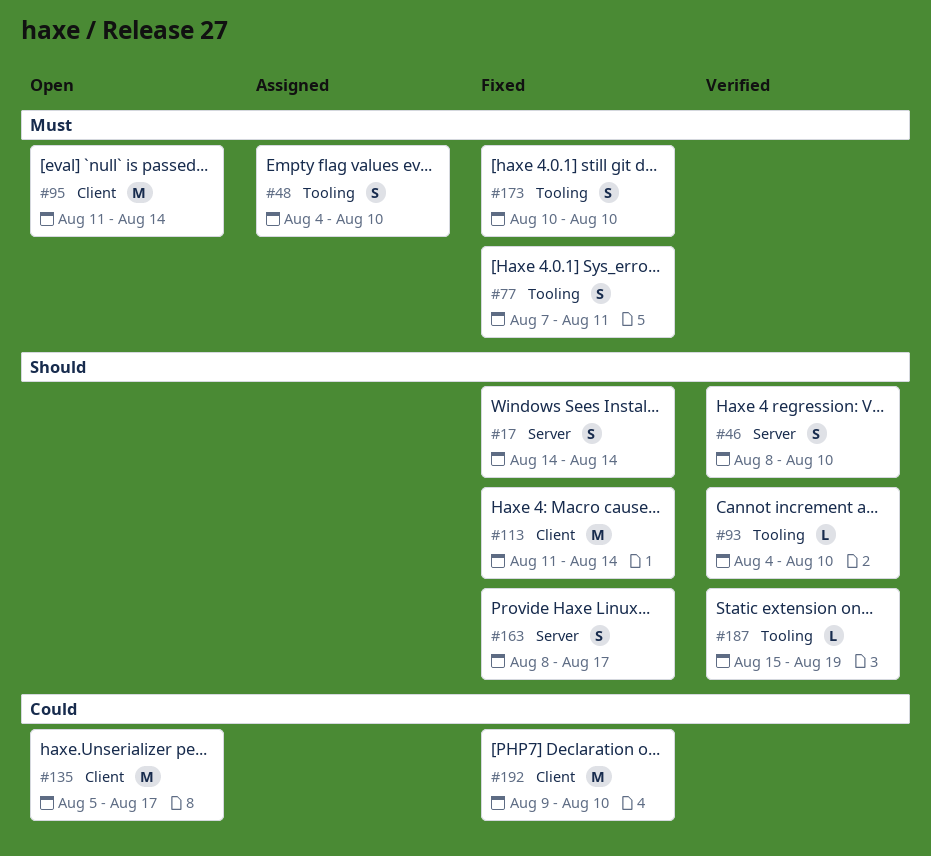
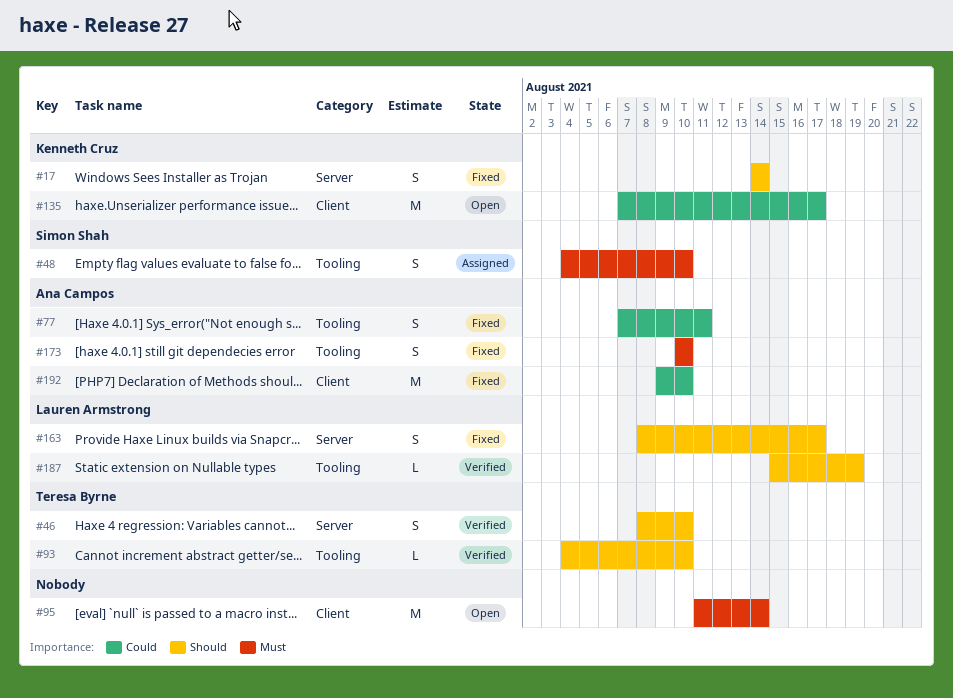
#77, priority: Must -> Could
#113: present -> none
#135, start: Aug 5 -> Aug 7

